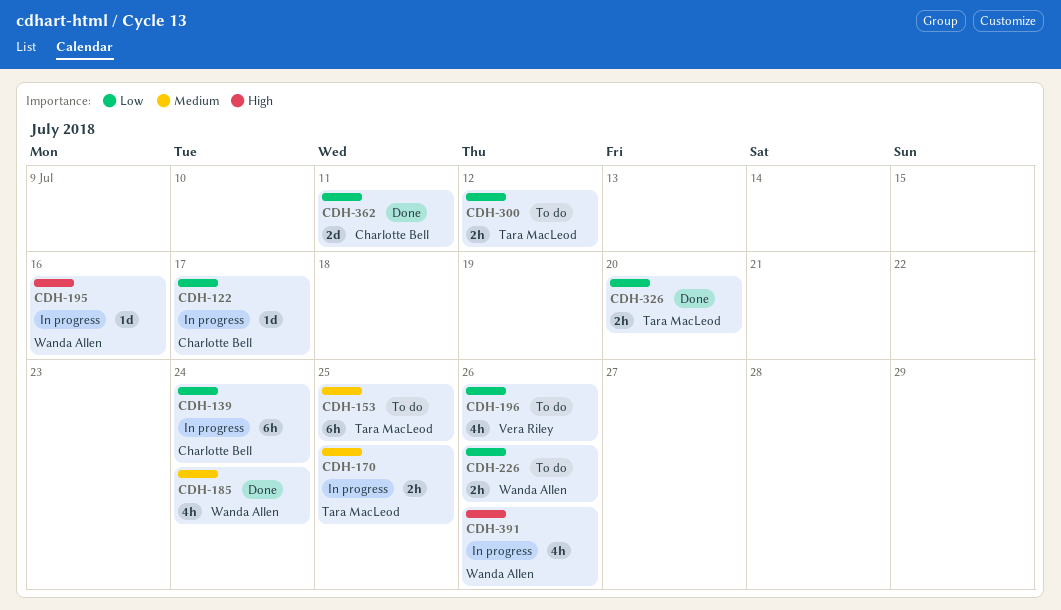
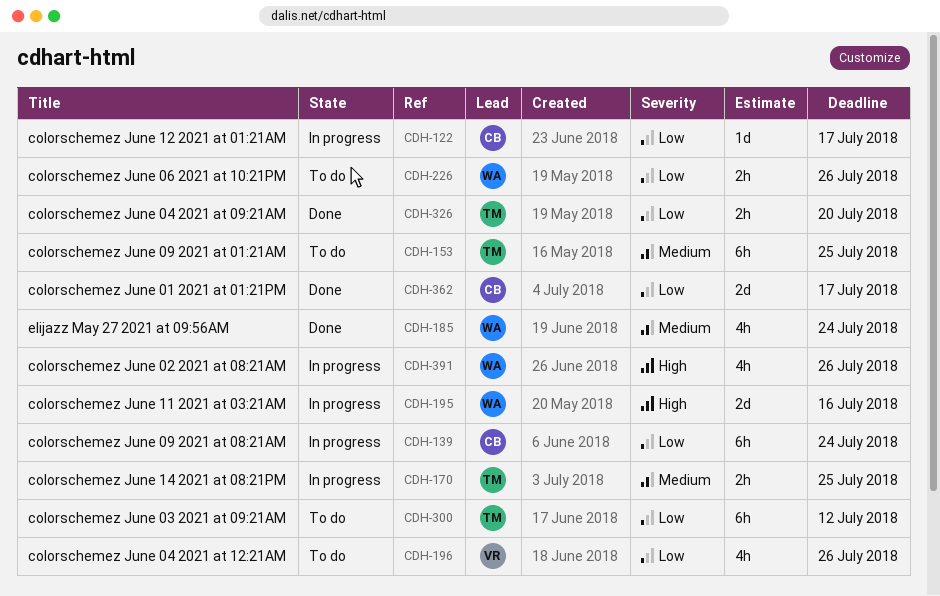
CDH-195, estimate: 1d -> 2d
CDH-300, estimate: 2h -> 6h
CDH-362, due: Jul 11 -> Jul 17

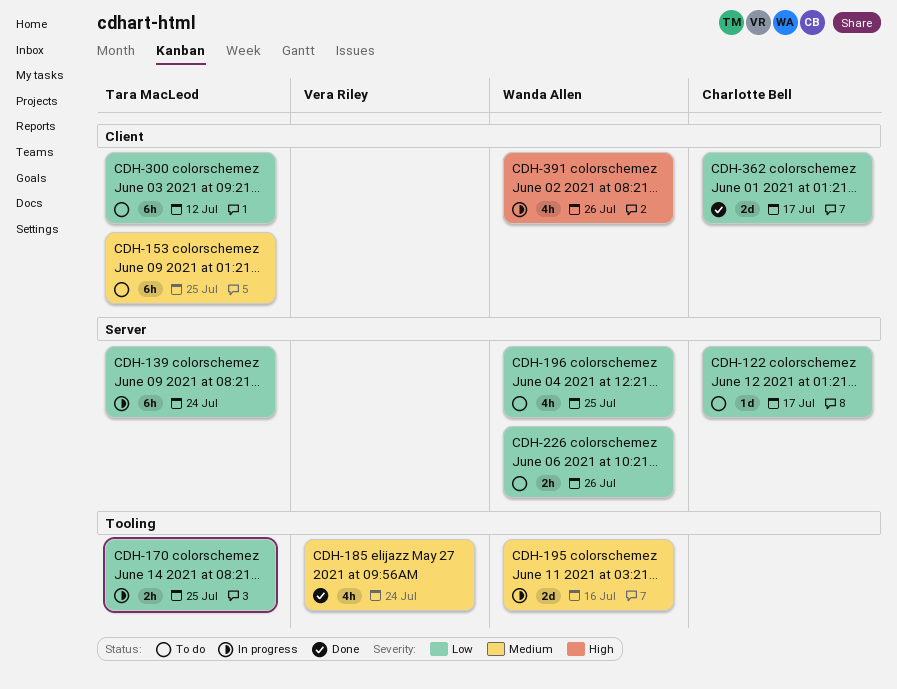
CDH-122, status: In progress -> To do
CDH-139, owner: Charlotte Bell -> Tara MacLeod
CDH-170, priority: Medium -> Low
CDH-185, owner: Wanda Allen -> Vera Riley
CDH-195, priority: High -> Medium
CDH-196, owner: Vera Riley -> Wanda Allen
CDH-196, due: Jul 26 -> Jul 25
CDH-326: present -> none

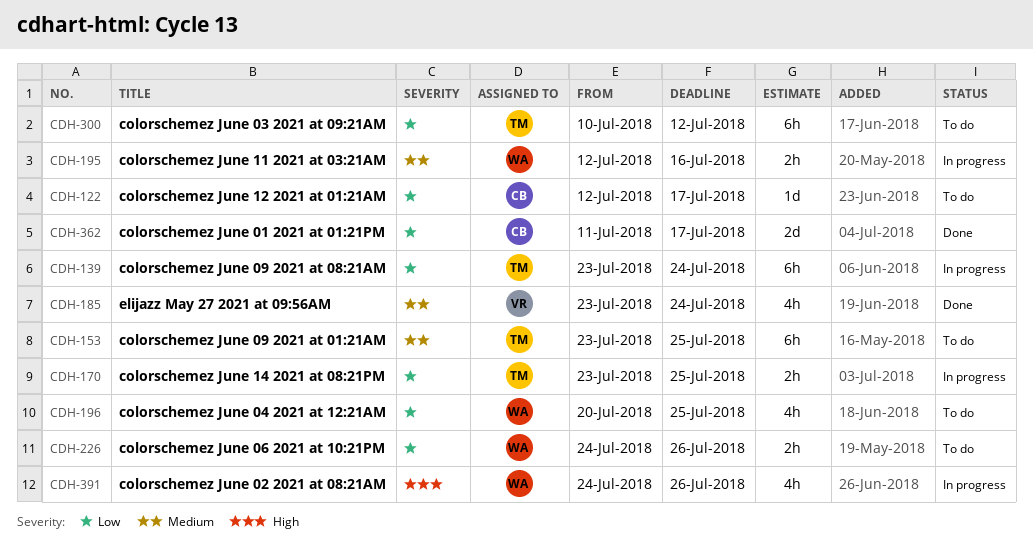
CDH-195, estimate: 2d -> 2h

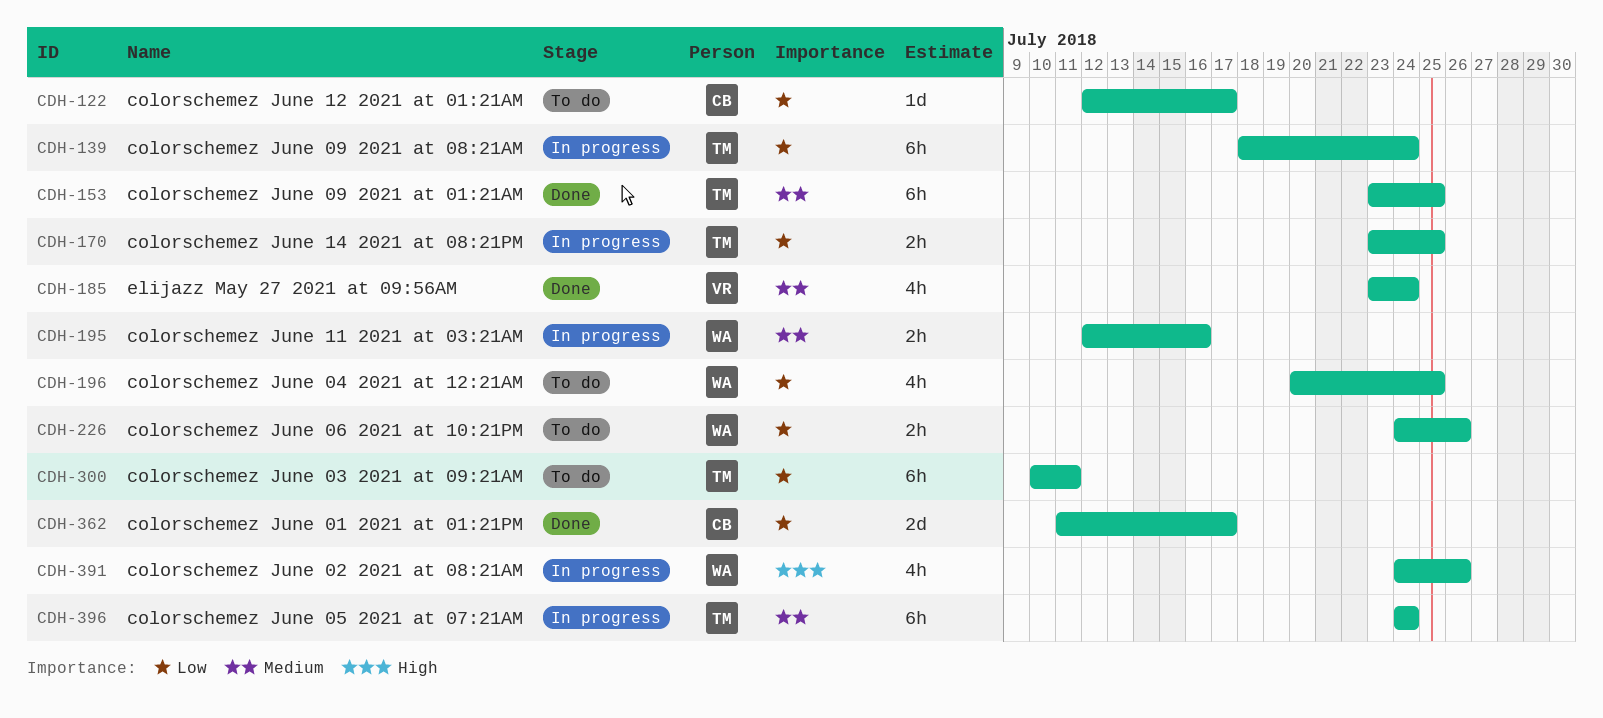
CDH-139, start: Jul 23 -> Jul 18
CDH-153, status: To do -> Done
CDH-300, due: Jul 12 -> Jul 11
CDH-396: none -> present

